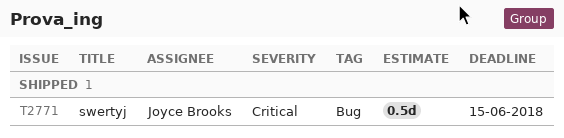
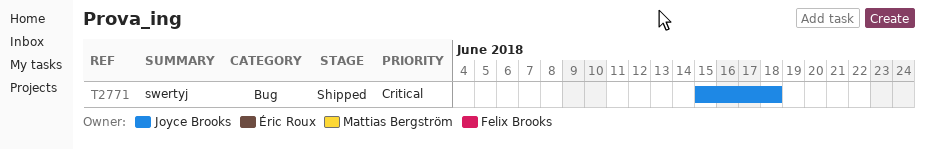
T2771, due: Jun 15 -> Jun 18

